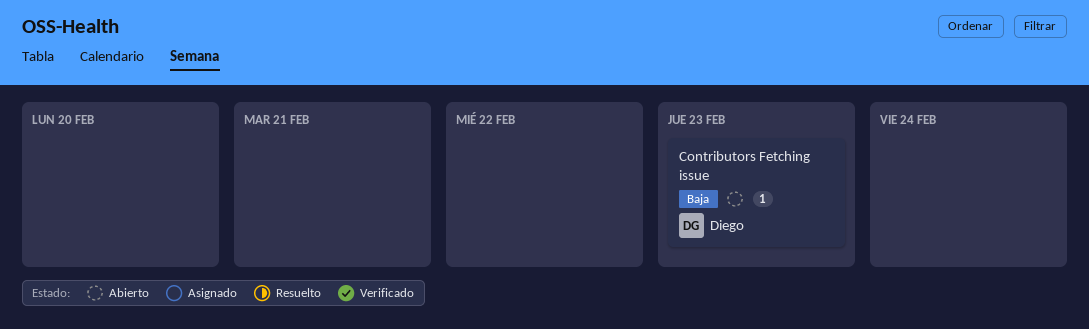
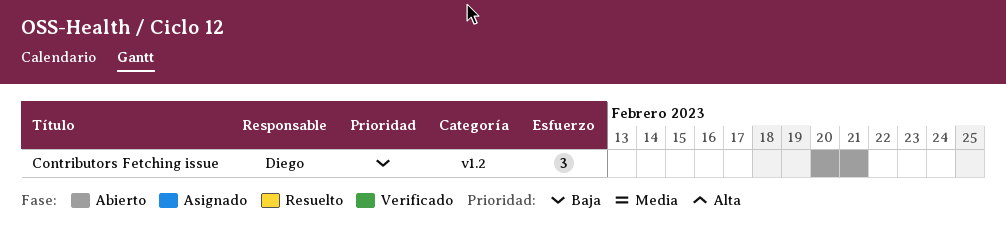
Contributors Fetching issue, estimate: 1 -> 3
Contributors Fetching issue, due: Feb 23 -> Feb 21

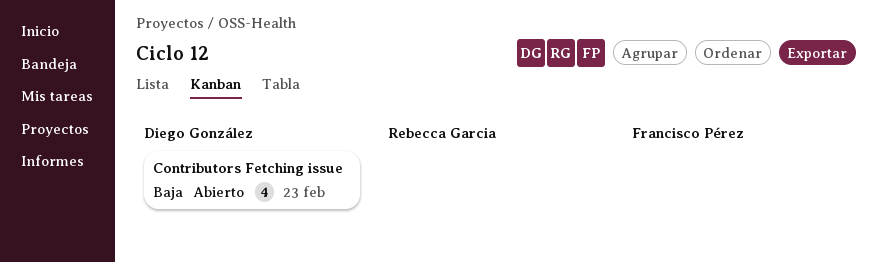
Contributors Fetching issue, estimate: 3 -> 4
Contributors Fetching issue, due: Feb 21 -> Feb 23

